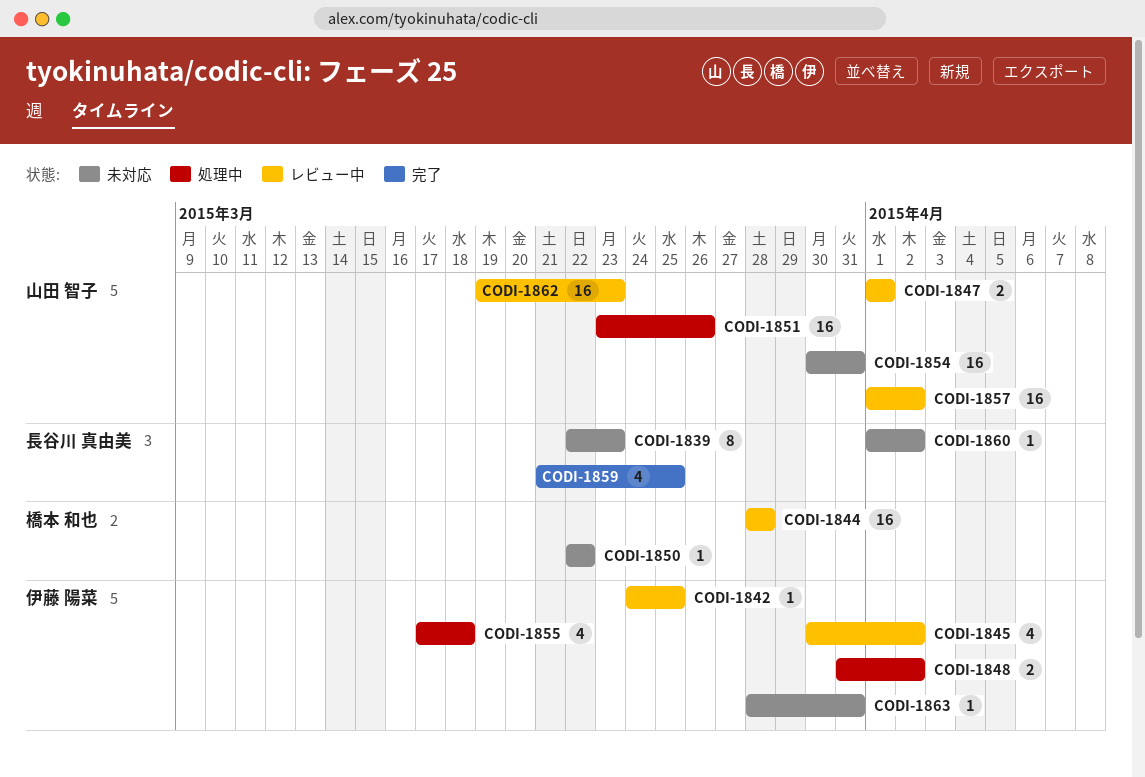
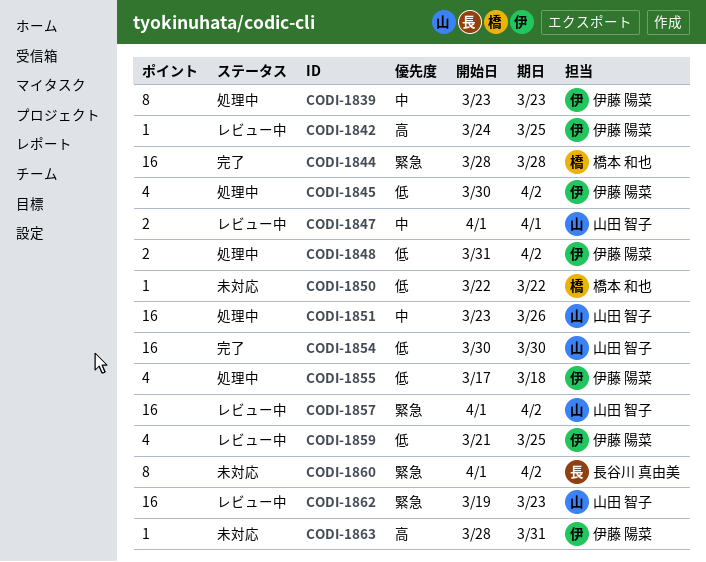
CODI-1839, status: 未対応 -> 処理中
CODI-1839, owner: 長谷川 真由美 -> 伊藤 陽菜
CODI-1839, start: Mar 22 -> Mar 23
CODI-1844, status: レビュー中 -> 完了
CODI-1845, status: レビュー中 -> 処理中
CODI-1854, status: 未対応 -> 完了
CODI-1854, due: Mar 31 -> Mar 30
CODI-1859, status: 完了 -> レビュー中
CODI-1859, owner: 長谷川 真由美 -> 伊藤 陽菜
CODI-1860, estimate: 1 -> 8

